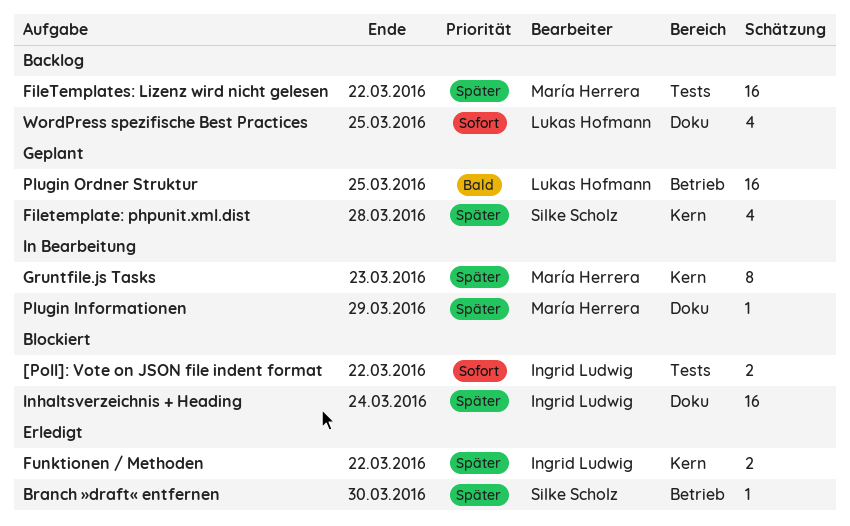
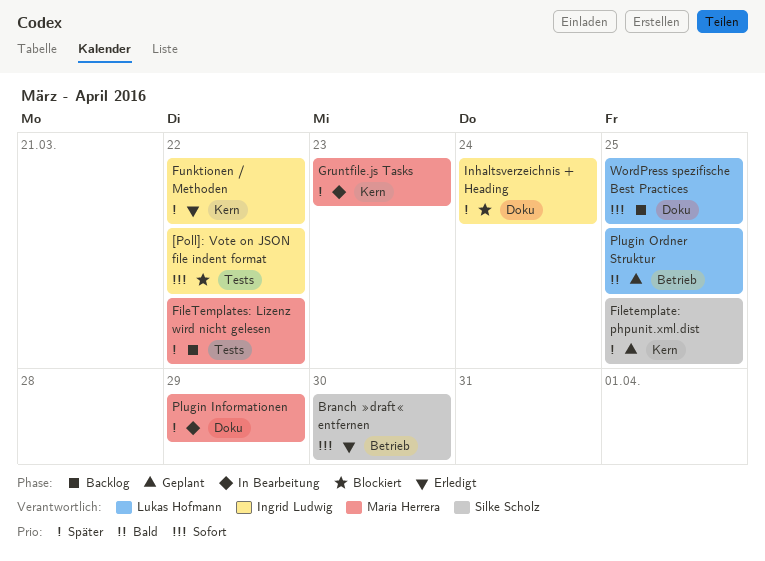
Branch »draft« entfernen, priority: Später -> Sofort
Filetemplate: phpunit.xml.dist, due: Mar 28 -> Mar 25

